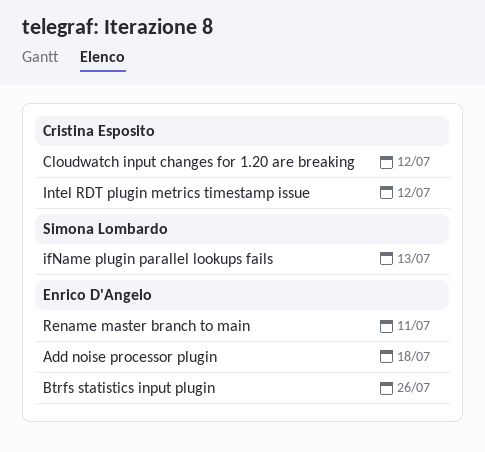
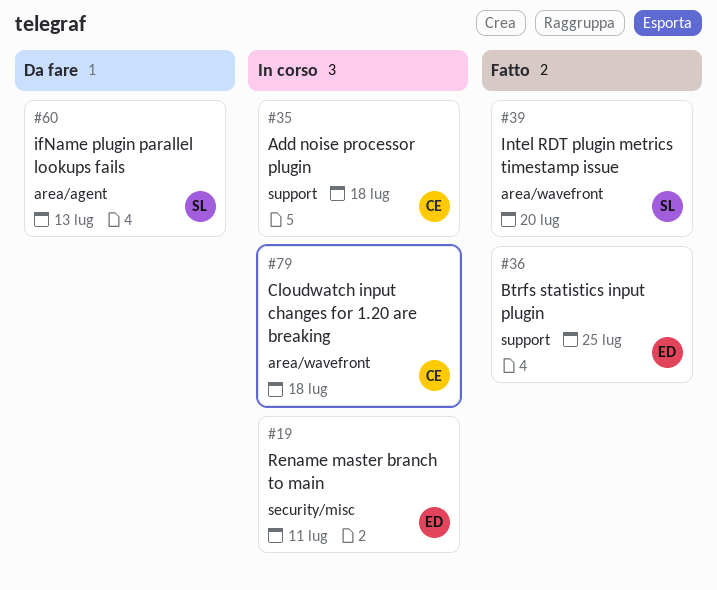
Add noise processor plugin, owner: Enrico D'Angelo -> Cristina Esposito
Btrfs statistics input plugin, due: Jul 26 -> Jul 25
Cloudwatch input changes for 1.20 are breaking, due: Jul 12 -> Jul 18
Intel RDT plugin metrics timestamp issue, owner: Cristina Esposito -> Simona Lombardo
Intel RDT plugin metrics timestamp issue, due: Jul 12 -> Jul 20

